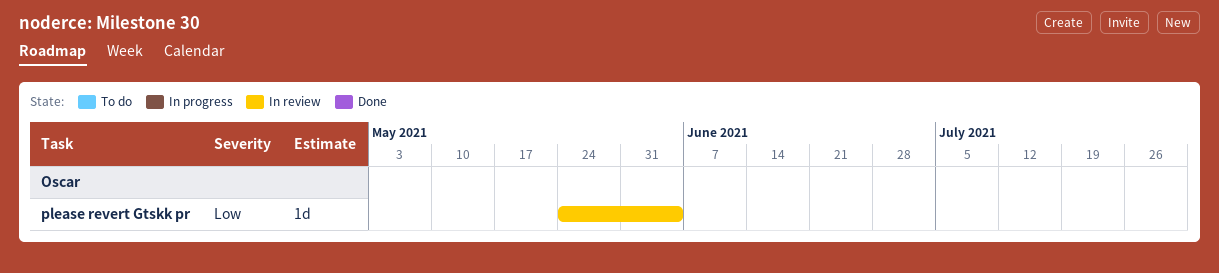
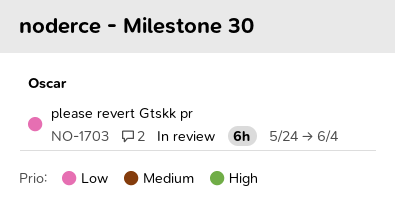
please revert Gtskk pr, estimate: 1d -> 6h

